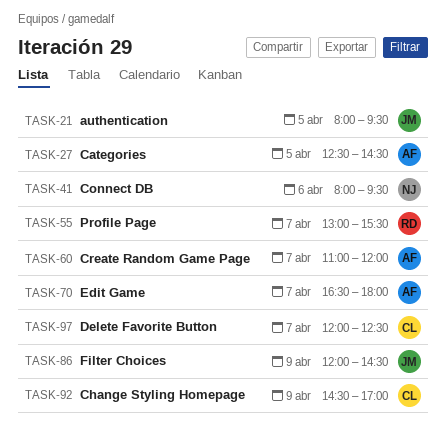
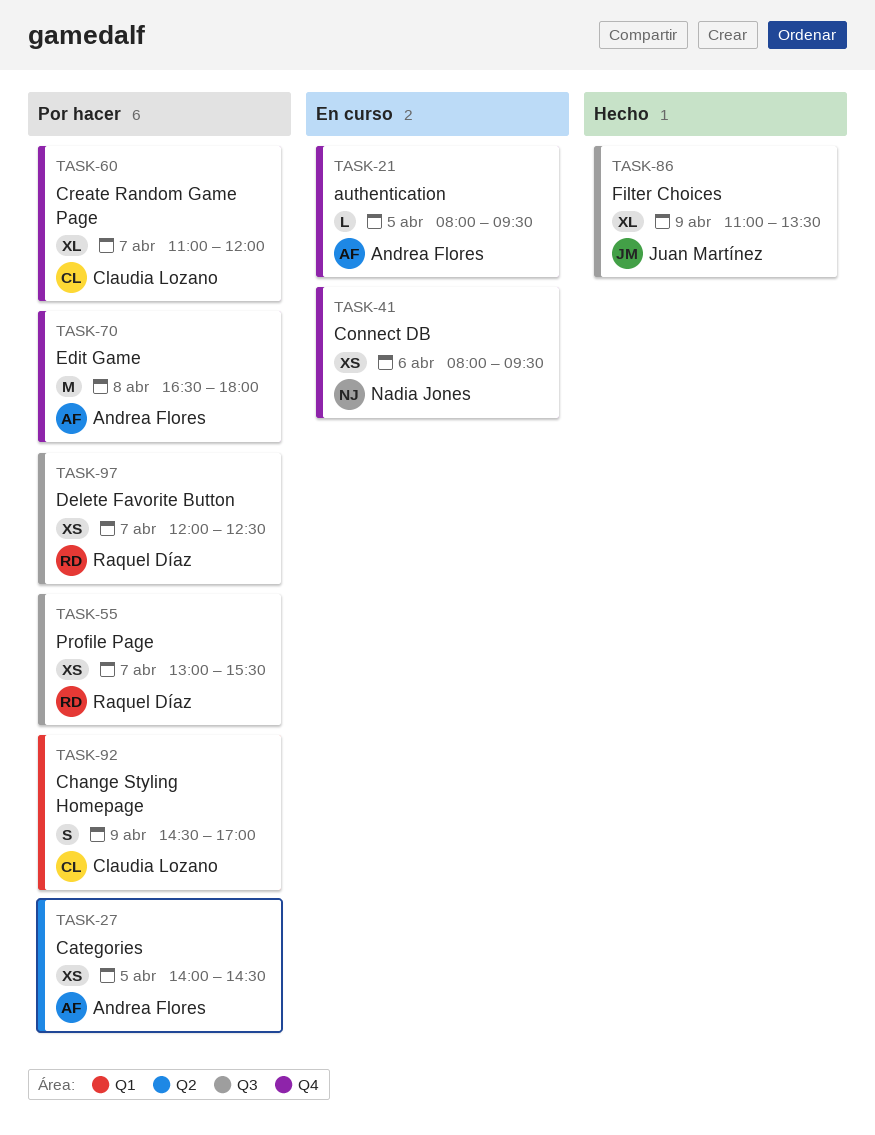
TASK-21, owner: Juan Martínez -> Andrea Flores
TASK-27, begins: 12:30 -> 14:00
TASK-60, owner: Andrea Flores -> Claudia Lozano
TASK-70, day: Apr 7 -> Apr 8
TASK-86, begins: 12:00 -> 11:00
TASK-86, ends: 14:30 -> 13:30
TASK-97, owner: Claudia Lozano -> Raquel Díaz

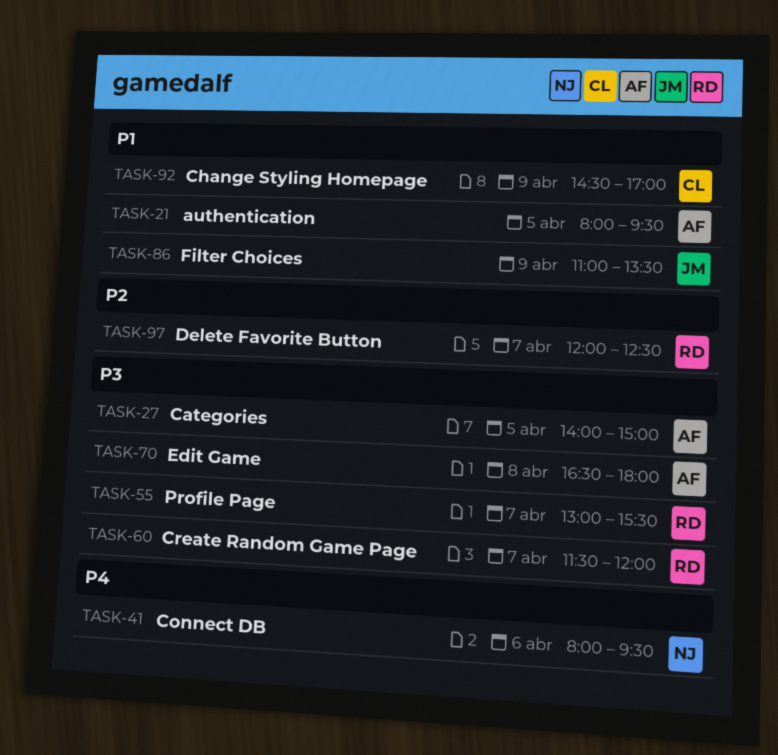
TASK-27, ends: 14:30 -> 15:00
TASK-60, owner: Claudia Lozano -> Raquel Díaz
TASK-60, begins: 11:00 -> 11:30

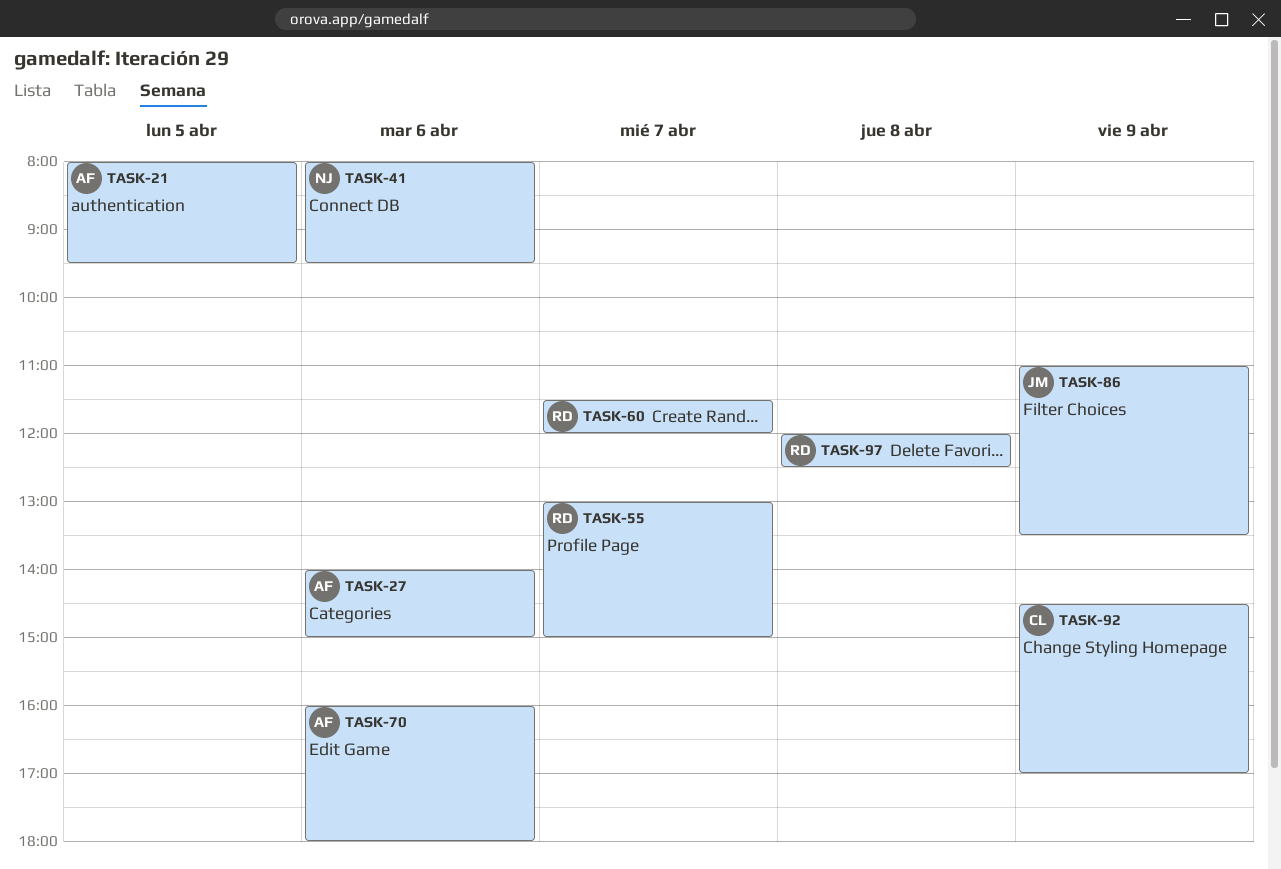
TASK-27, day: Apr 5 -> Apr 6
TASK-55, ends: 15:30 -> 15:00
TASK-70, day: Apr 8 -> Apr 6
TASK-70, begins: 16:30 -> 16:00
TASK-97, day: Apr 7 -> Apr 8

